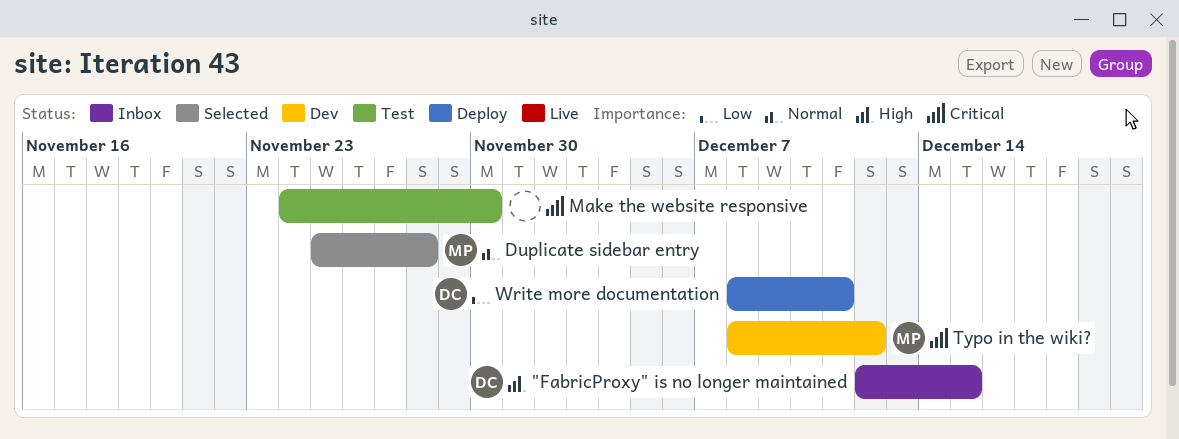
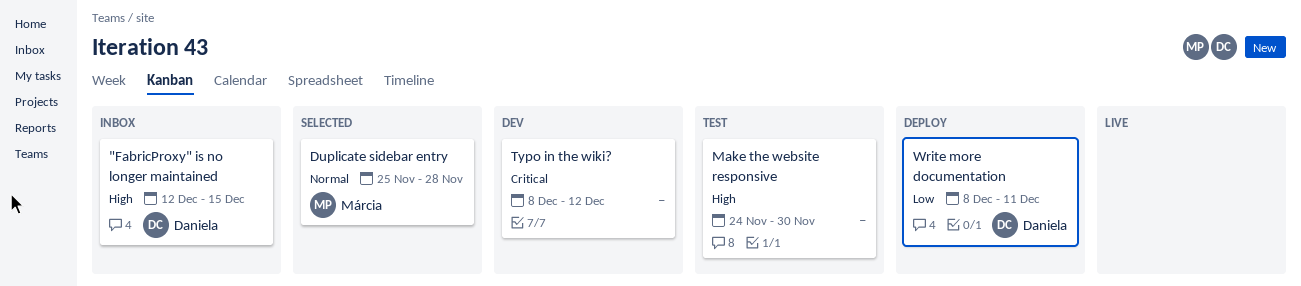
Make the website responsive, priority: Critical -> High
Typo in the wiki?, owner: Márcia -> none

